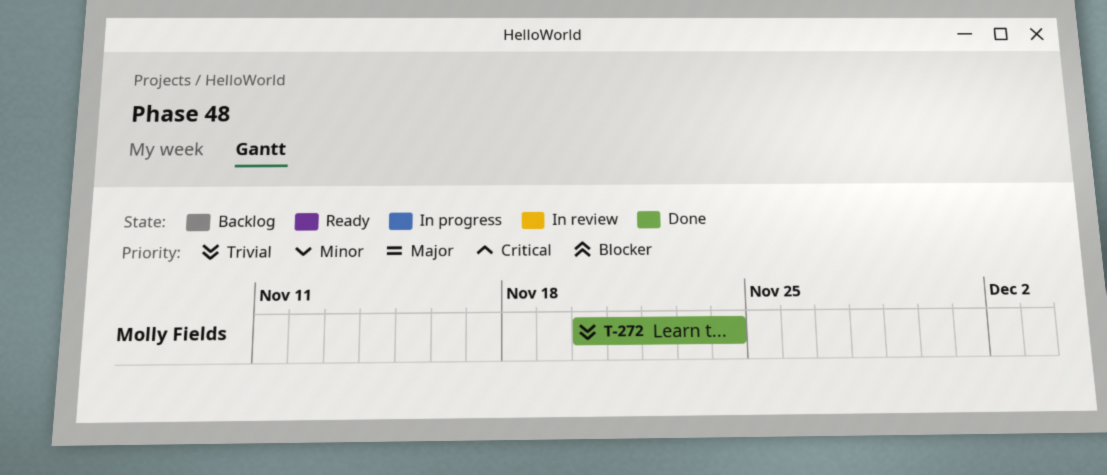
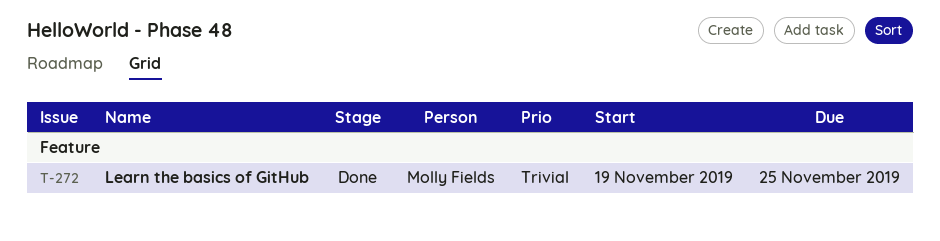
T-272, start: Nov 20 -> Nov 19
T-272, due: Nov 24 -> Nov 25

